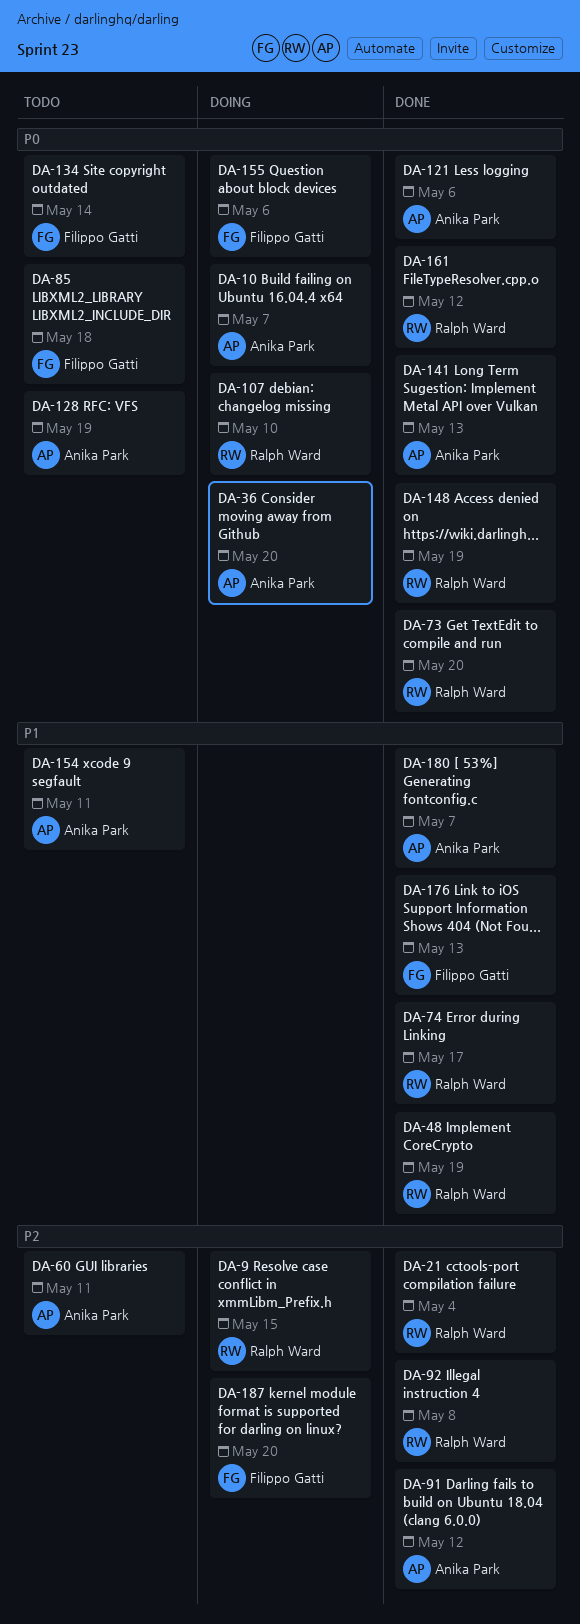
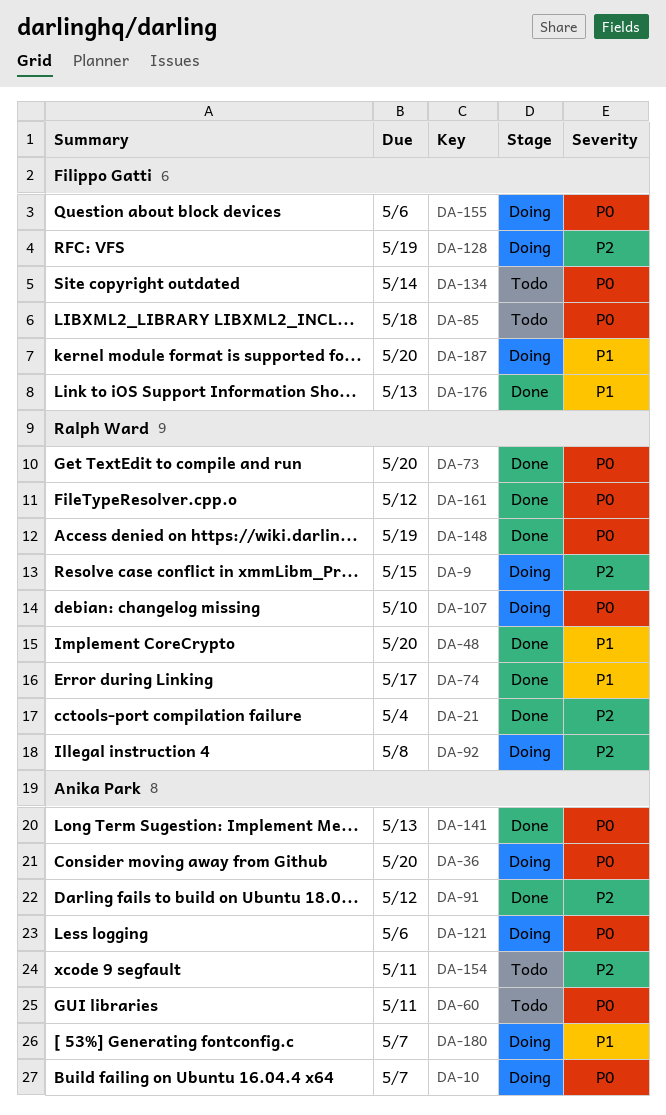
DA-48, due: May 19 -> May 20
DA-60, priority: P2 -> P0
DA-92, status: Done -> Doing
DA-121, status: Done -> Doing
DA-128, status: Todo -> Doing
DA-128, owner: Anika Park -> Filippo Gatti
DA-128, priority: P0 -> P2
DA-154, priority: P1 -> P2
DA-180, status: Done -> Doing
DA-187, priority: P2 -> P1

